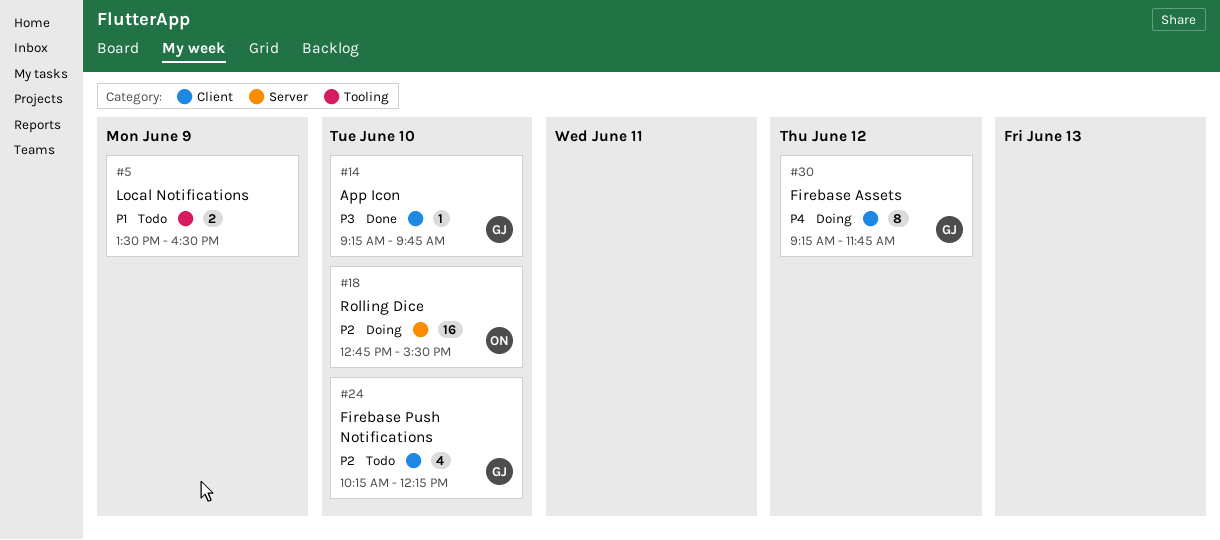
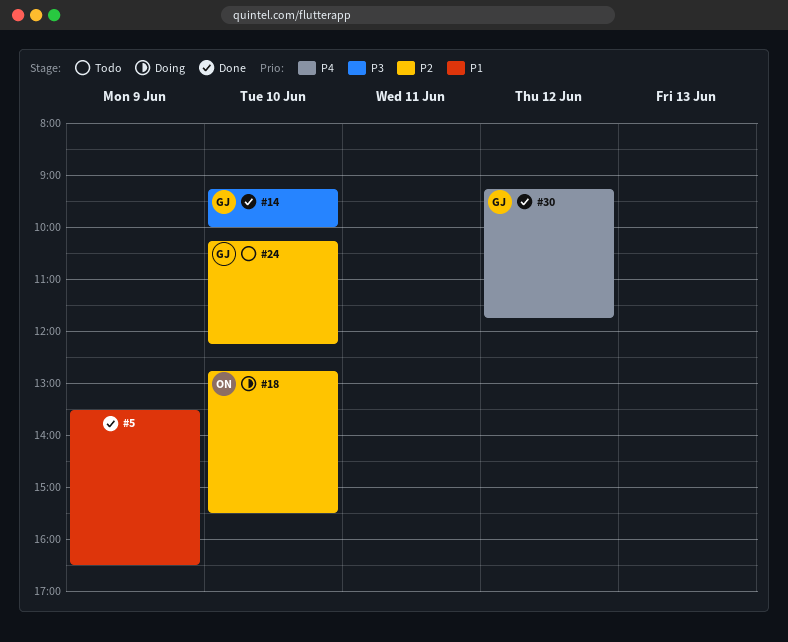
#5, status: Todo -> Done
#14, ends: 09:45 -> 10:00
#30, status: Doing -> Done

